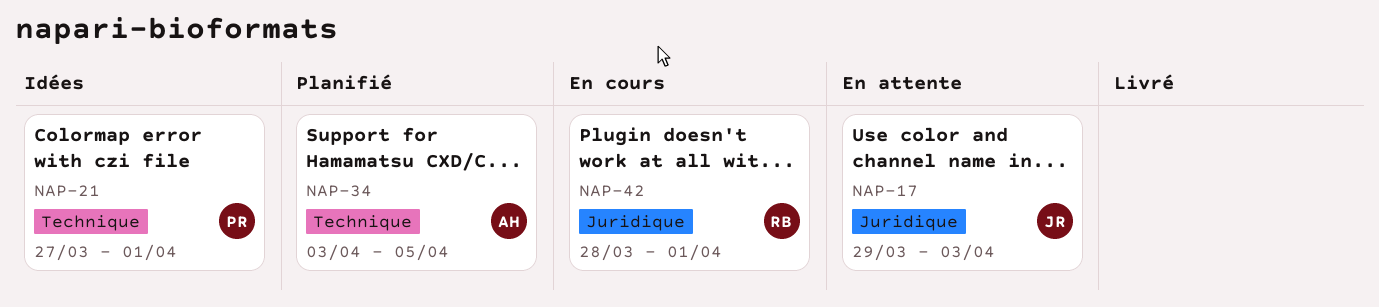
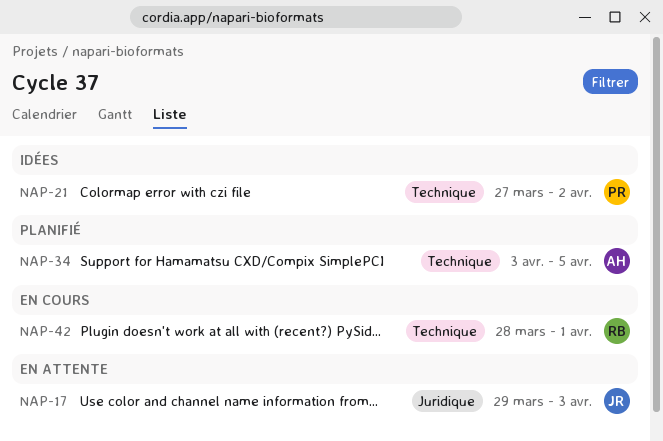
NAP-21, due: Apr 1 -> Apr 2
NAP-42, label: Juridique -> Technique

